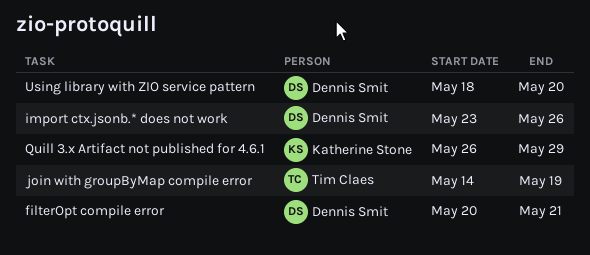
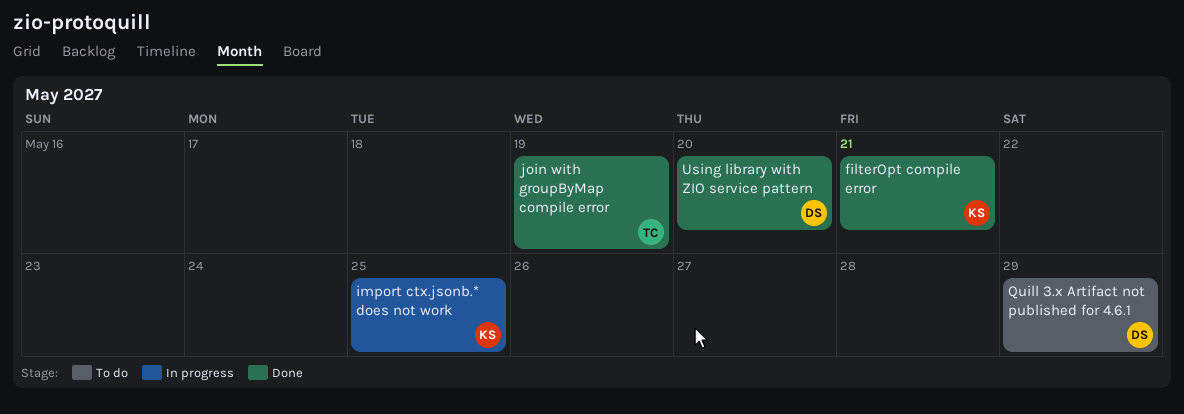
filterOpt compile error, owner: Dennis Smit -> Katherine Stone
import ctx.jsonb.* does not work, owner: Dennis Smit -> Katherine Stone
import ctx.jsonb.* does not work, due: May 26 -> May 25
Quill 3.x Artifact not published for 4.6.1, owner: Katherine Stone -> Dennis Smit

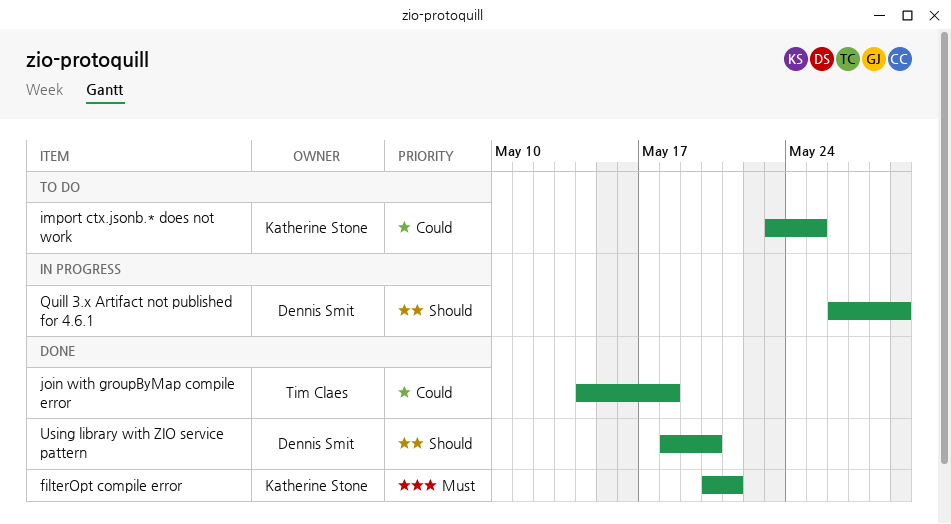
import ctx.jsonb.* does not work, status: In progress -> To do
join with groupByMap compile error, due: May 19 -> May 18
Quill 3.x Artifact not published for 4.6.1, status: To do -> In progress

